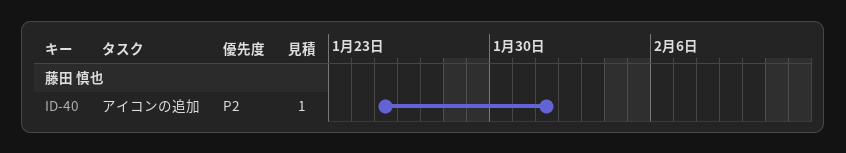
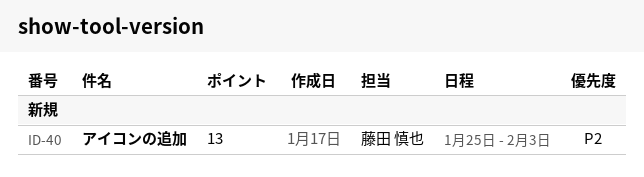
ID-40, estimate: 1 -> 13
ID-40, due: Feb 1 -> Feb 3

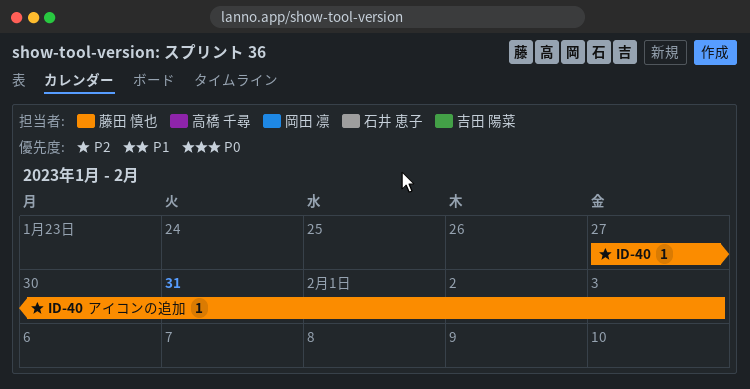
ID-40, estimate: 13 -> 1
ID-40, start: Jan 25 -> Jan 27

